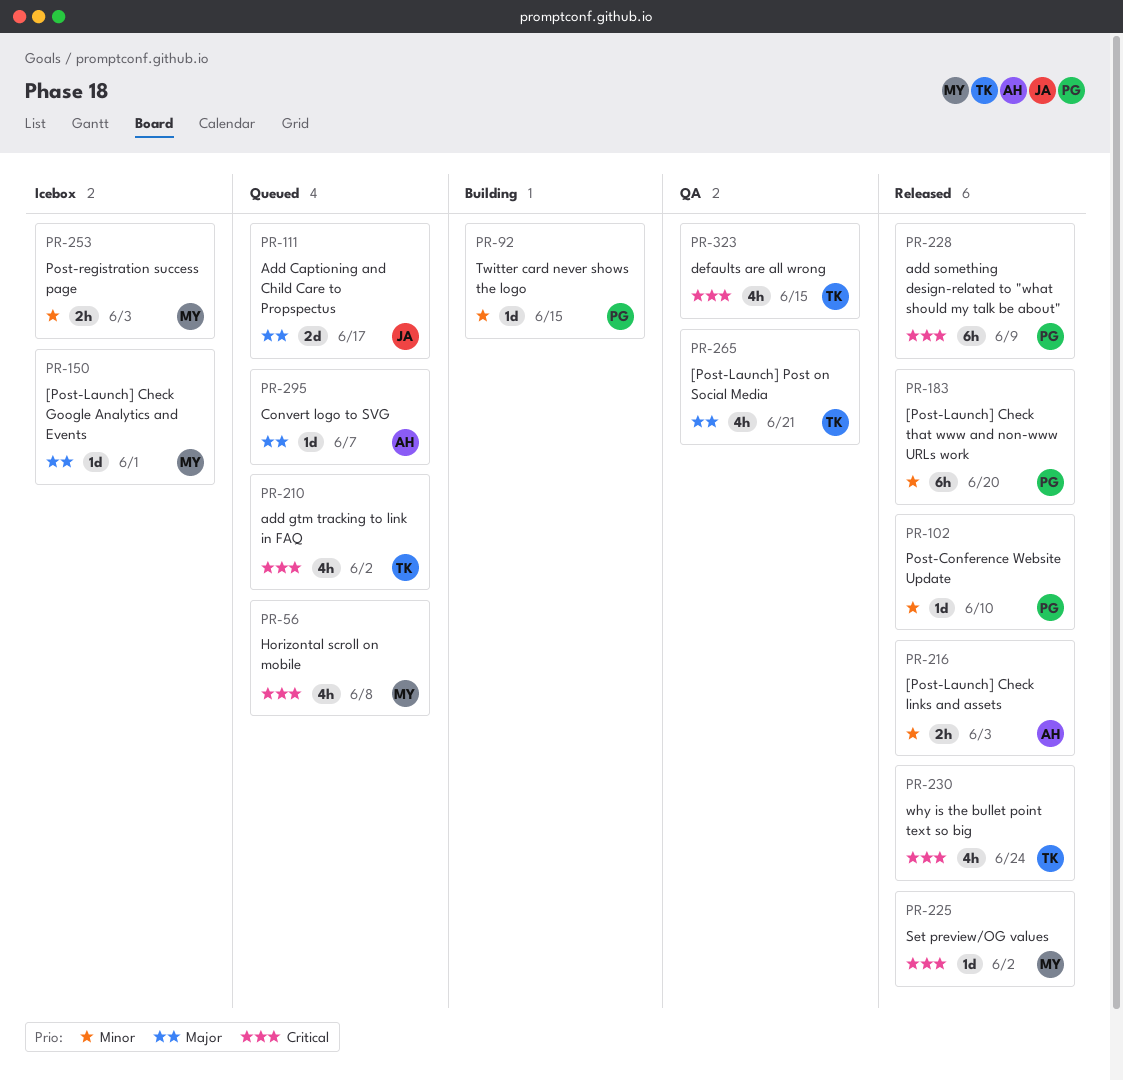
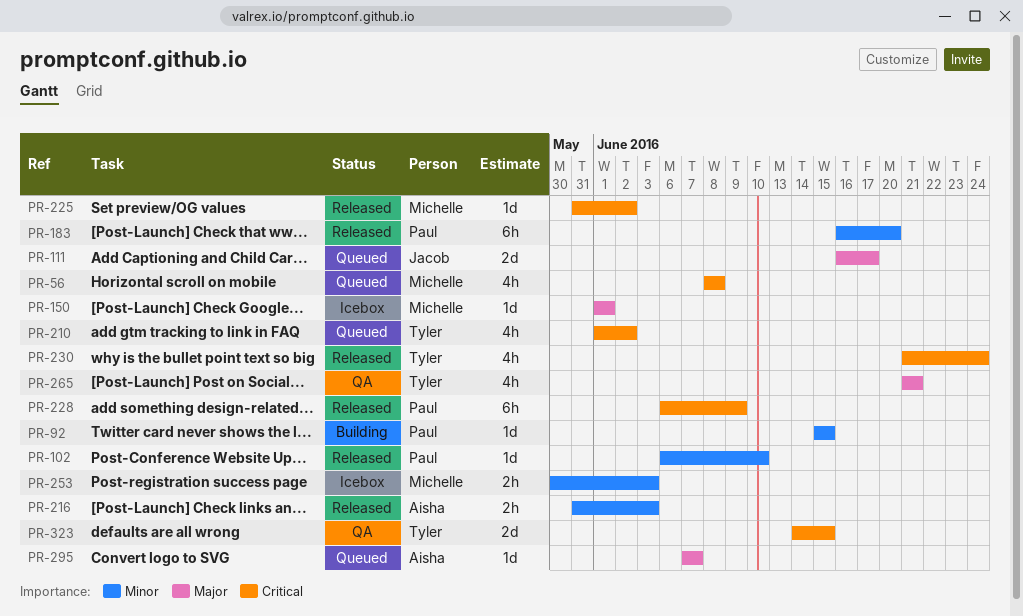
PR-323, estimate: 4h -> 2d

